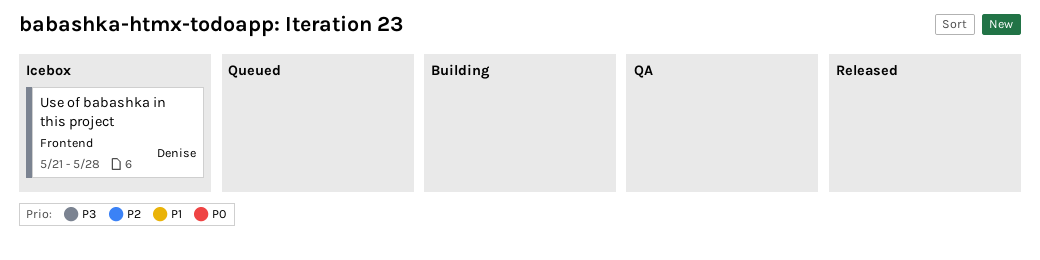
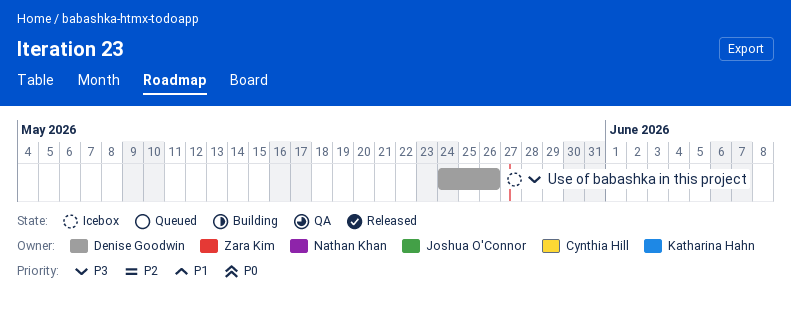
Use of babashka in this project, start: May 21 -> May 24
Use of babashka in this project, due: May 28 -> May 26

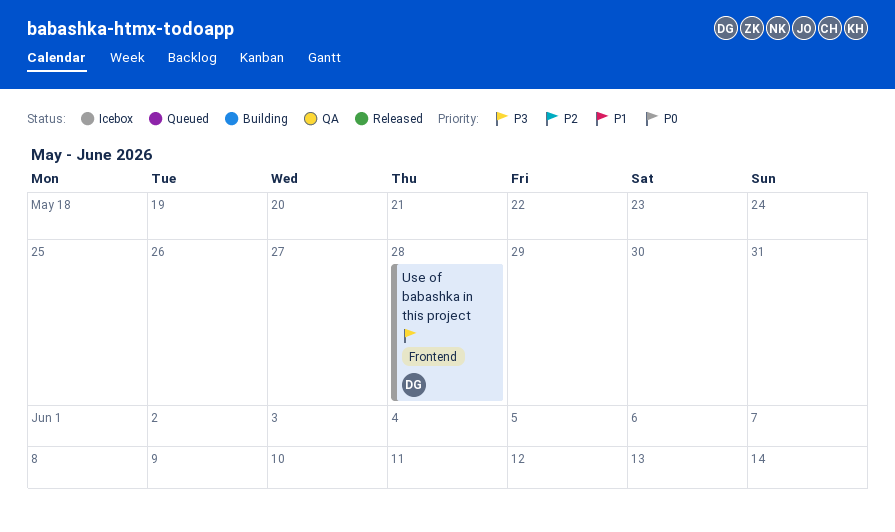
Use of babashka in this project, due: May 26 -> May 28

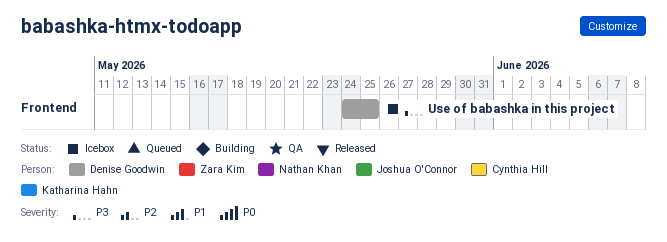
Use of babashka in this project, due: May 28 -> May 25

